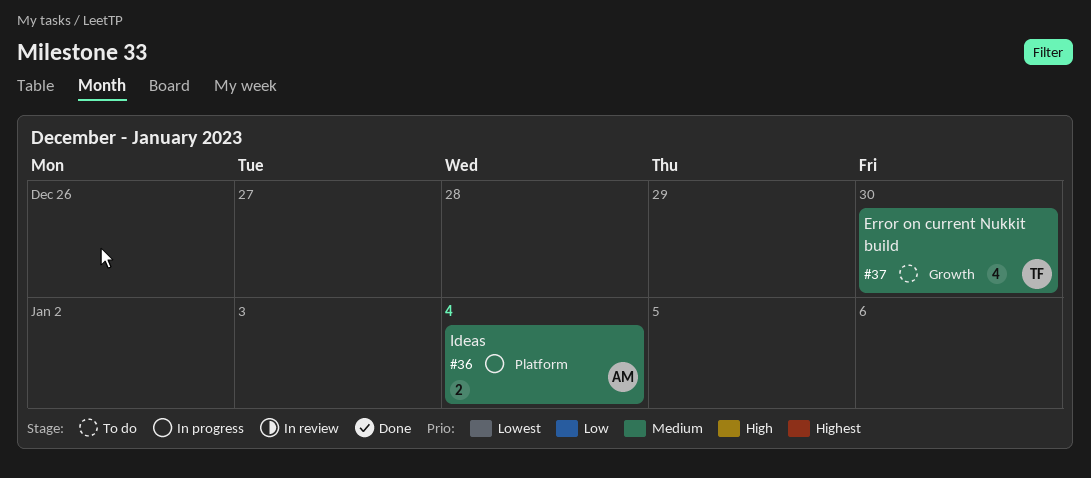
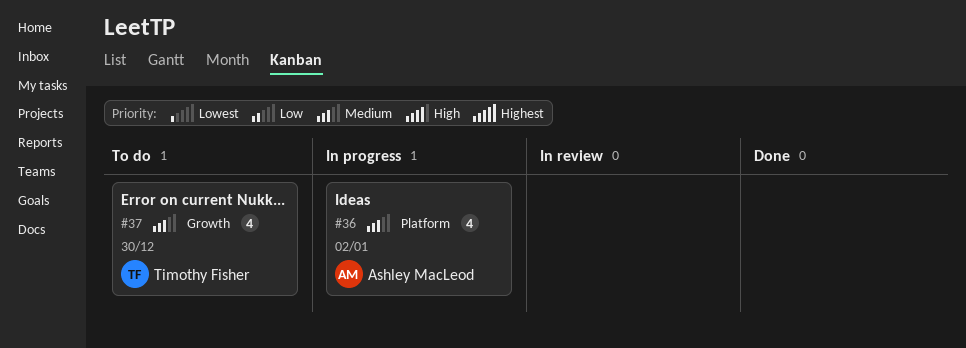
#36, estimate: 2 -> 4
#36, due: Jan 4 -> Jan 2

